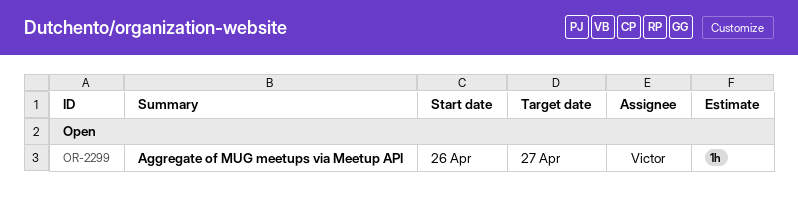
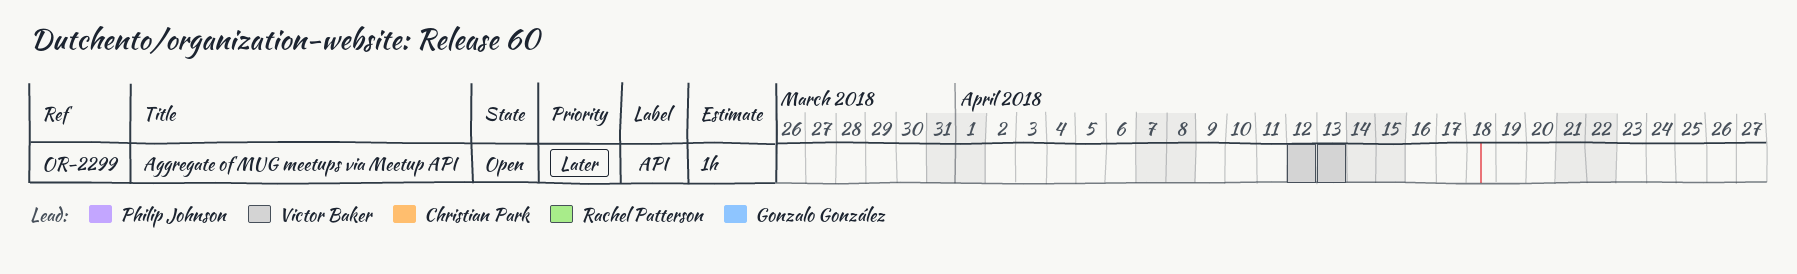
OR-2299, start: Apr 26 -> Apr 12
OR-2299, due: Apr 27 -> Apr 13

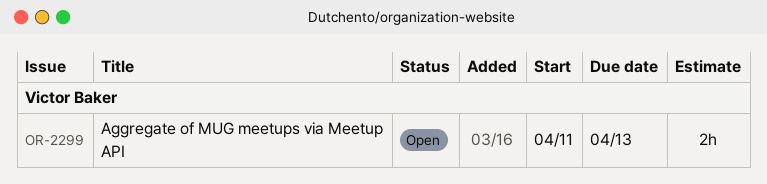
OR-2299, estimate: 1h -> 2h
OR-2299, start: Apr 12 -> Apr 11

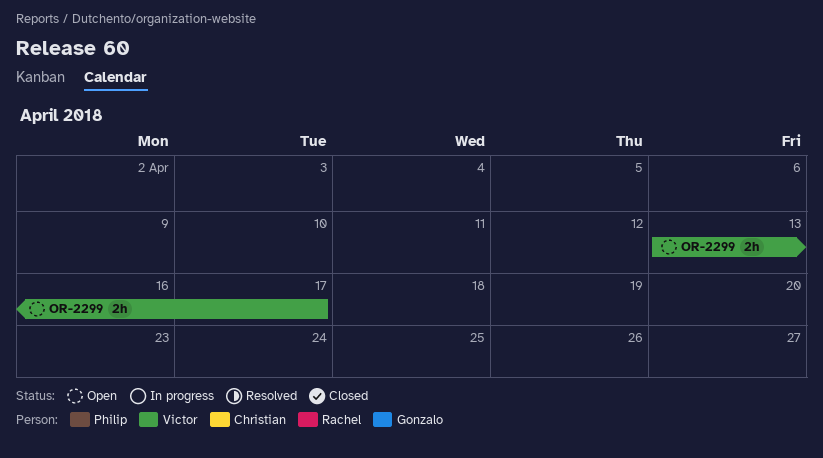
OR-2299, start: Apr 11 -> Apr 13
OR-2299, due: Apr 13 -> Apr 17

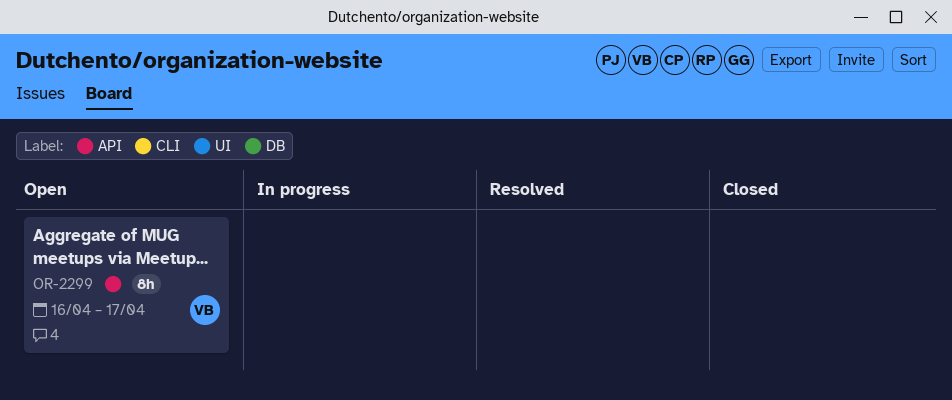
OR-2299, estimate: 2h -> 8h
OR-2299, start: Apr 13 -> Apr 16

